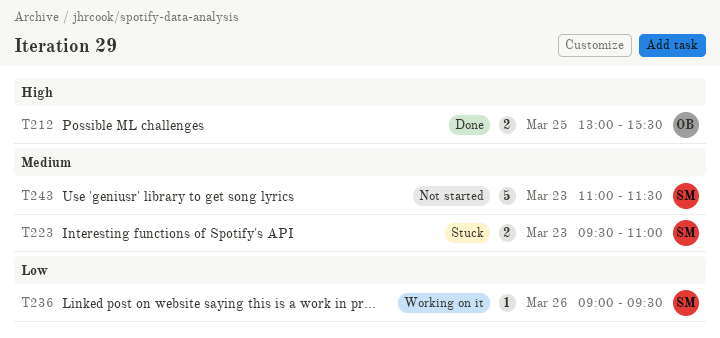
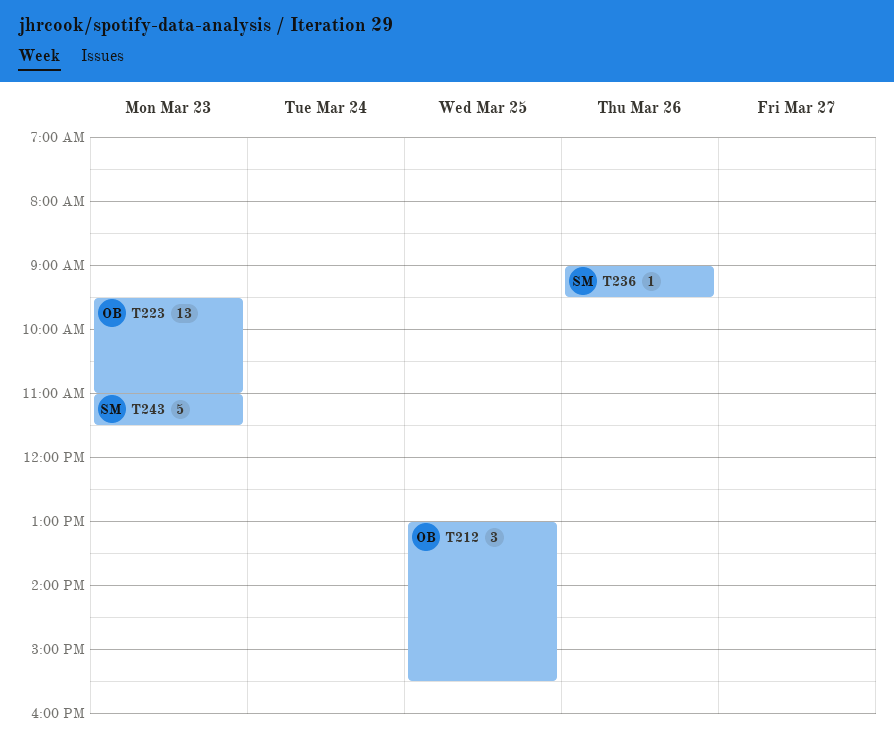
T212, estimate: 2 -> 3
T223, owner: SM -> OB
T223, estimate: 2 -> 13

